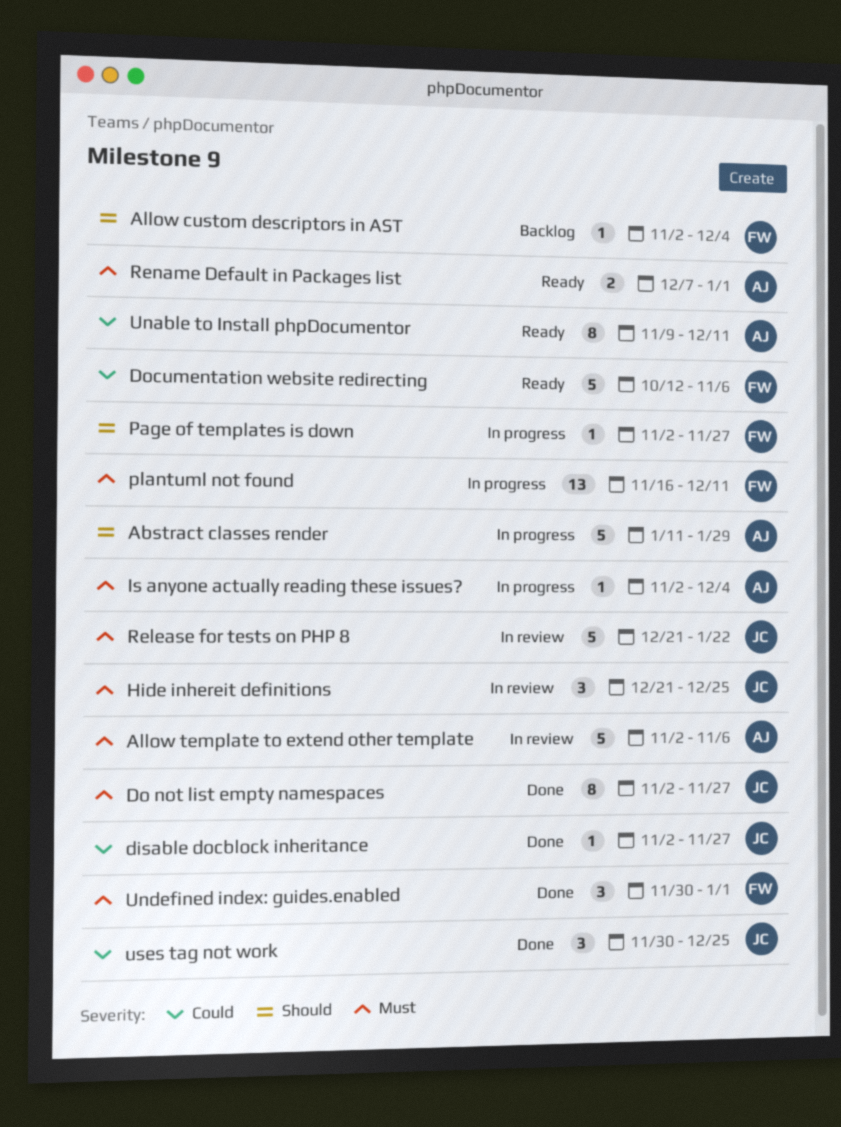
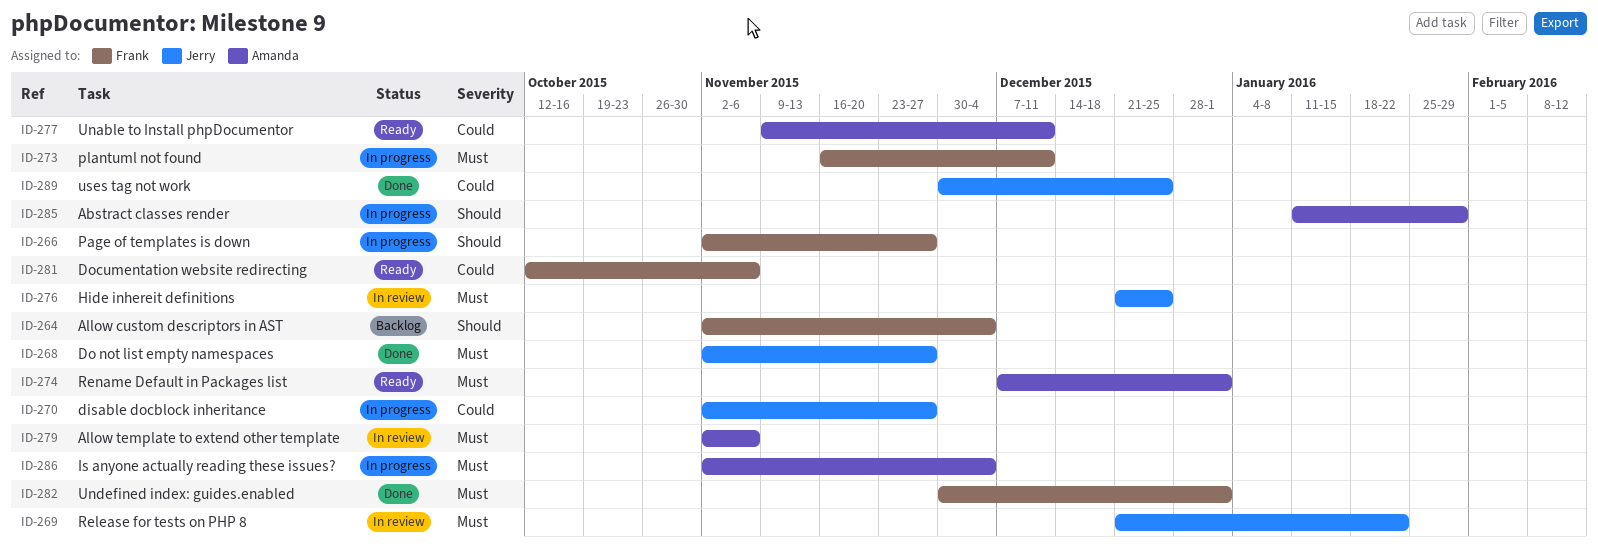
disable docblock inheritance, status: Done -> In progress

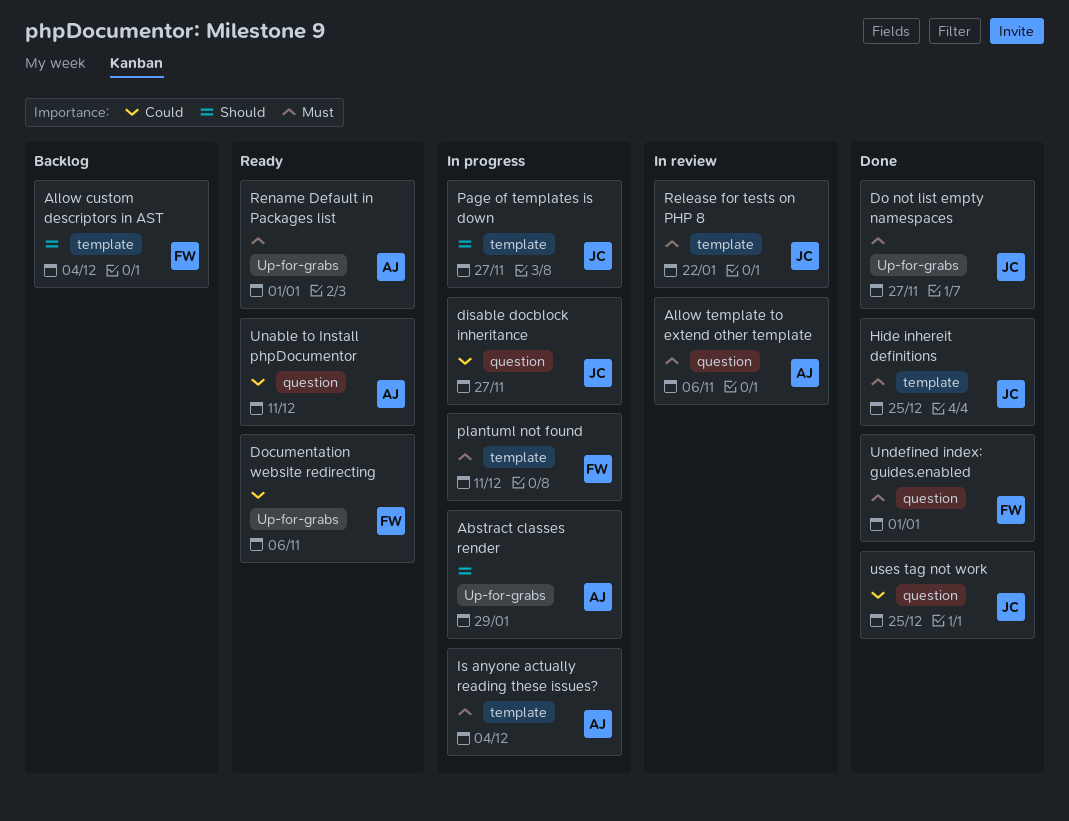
Hide inhereit definitions, status: In review -> Done
Page of templates is down, owner: Frank -> Jerry

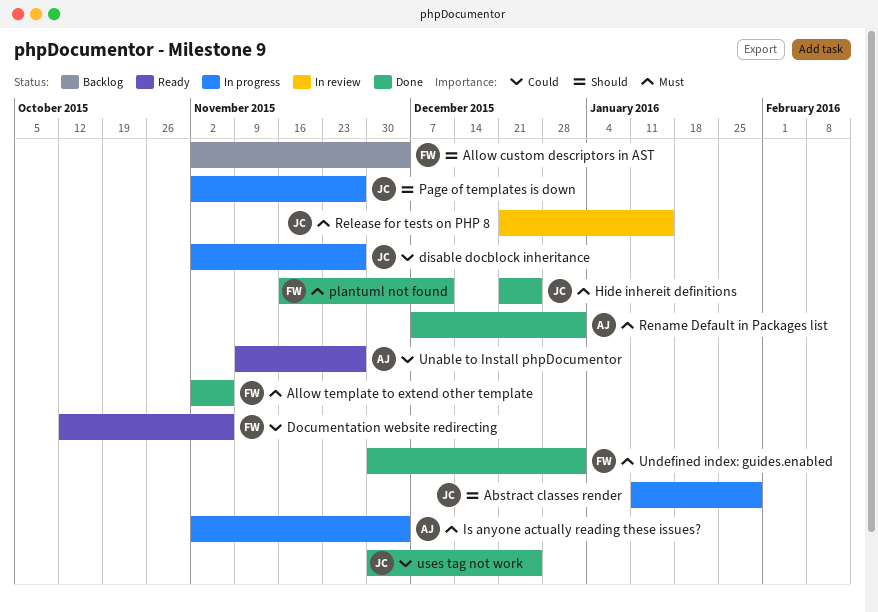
Abstract classes render, owner: AJ -> JC
Allow template to extend other template, status: In review -> Done
Allow template to extend other template, owner: AJ -> FW
Do not list empty namespaces: present -> none
plantuml not found, status: In progress -> Done
Release for tests on PHP 8, due: Jan 22 -> Jan 15
Rename Default in Packages list, status: Ready -> Done
Unable to Install phpDocumentor, due: Dec 11 -> Nov 27

